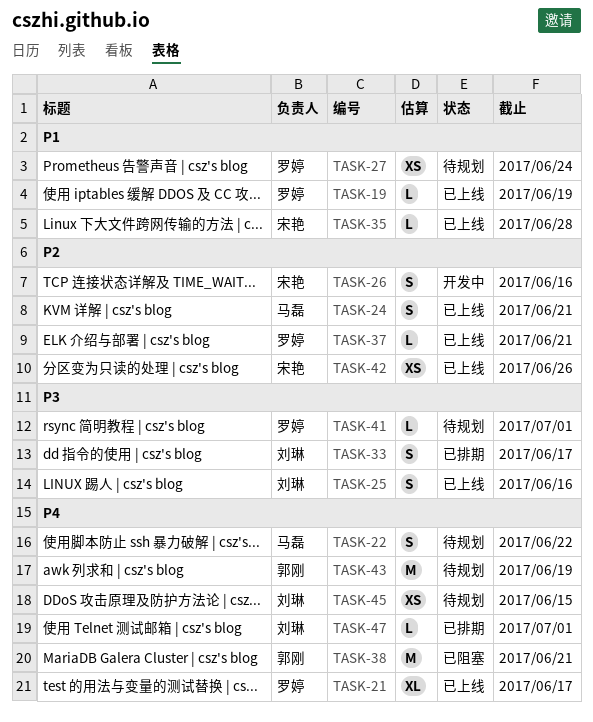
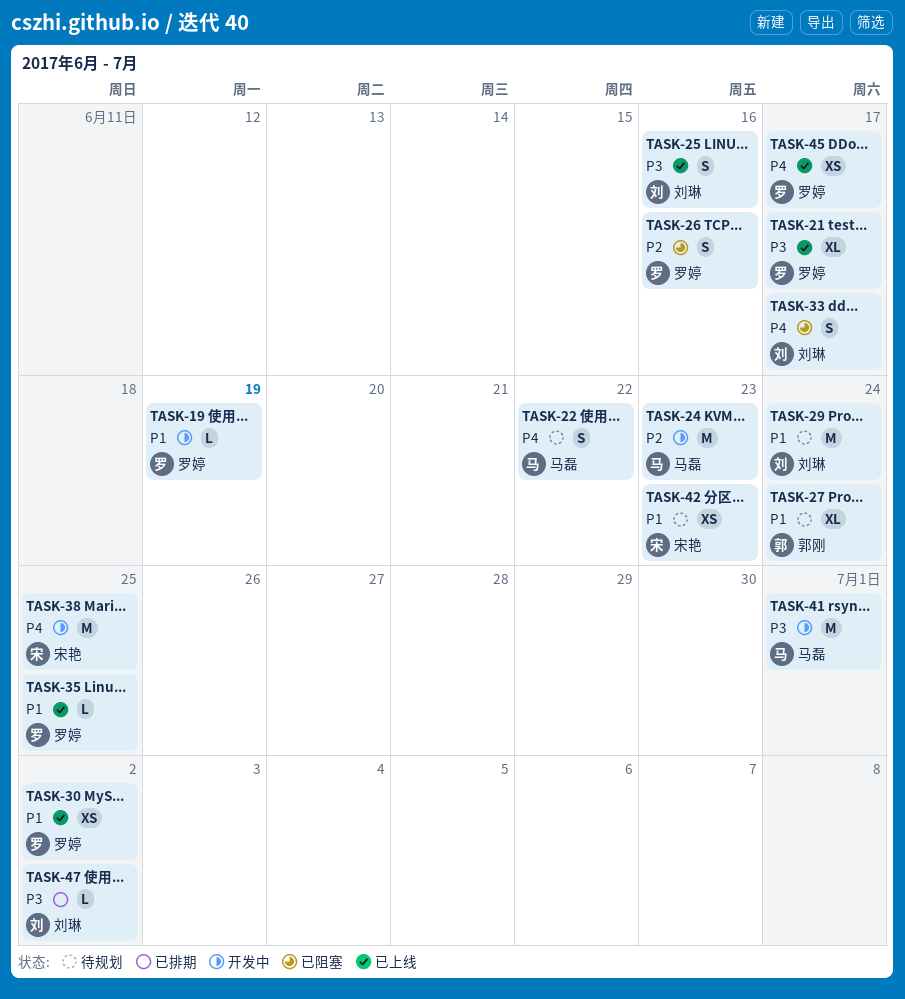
TASK-19, status: 已上线 -> 开发中
TASK-21, priority: P4 -> P3
TASK-24, status: 已上线 -> 开发中
TASK-24, estimate: S -> M
TASK-24, due: Jun 21 -> Jun 23
TASK-26, status: 开发中 -> 已阻塞
TASK-26, owner: 宋艳 -> 罗婷
TASK-27, owner: 罗婷 -> 郭刚
TASK-27, estimate: XS -> XL
TASK-29: none -> present
TASK-30: none -> present
TASK-33, status: 已排期 -> 已阻塞
TASK-33, priority: P3 -> P4
TASK-35, owner: 宋艳 -> 罗婷
TASK-35, due: Jun 28 -> Jun 25
TASK-37: present -> none
TASK-38, status: 已阻塞 -> 开发中
TASK-38, owner: 郭刚 -> 宋艳
TASK-38, due: Jun 21 -> Jun 25
TASK-41, status: 待规划 -> 开发中
TASK-41, owner: 罗婷 -> 马磊
TASK-41, estimate: L -> M
TASK-42, status: 已上线 -> 待规划
TASK-42, priority: P2 -> P1
TASK-42, due: Jun 26 -> Jun 23
TASK-43: present -> none
TASK-45, status: 待规划 -> 已上线
TASK-45, owner: 刘琳 -> 罗婷
TASK-45, due: Jun 15 -> Jun 17
TASK-47, priority: P4 -> P3
TASK-47, due: Jul 1 -> Jul 2

